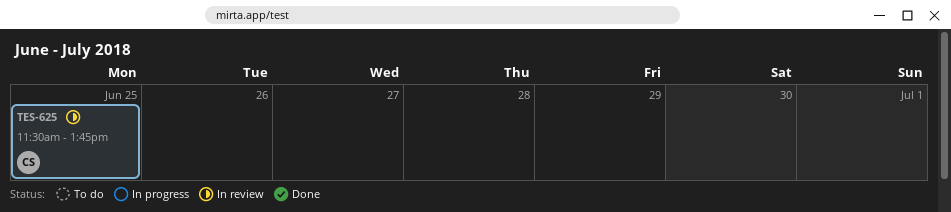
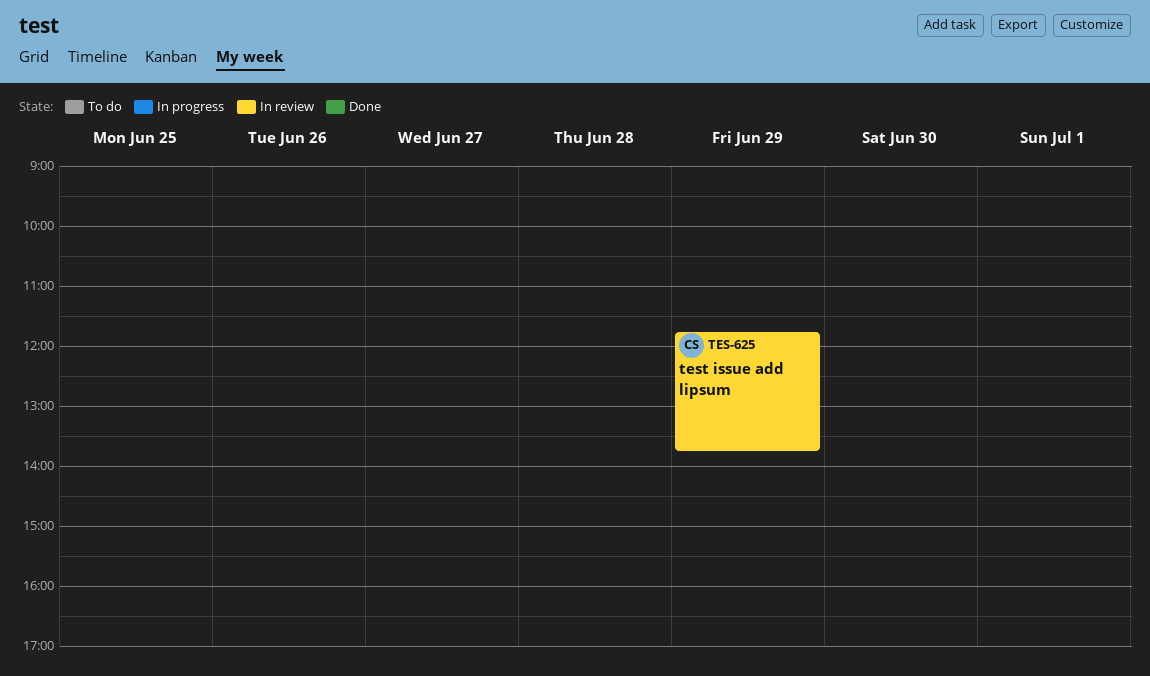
TES-625, day: Jun 25 -> Jun 29
TES-625, begins: 11:30 -> 11:45

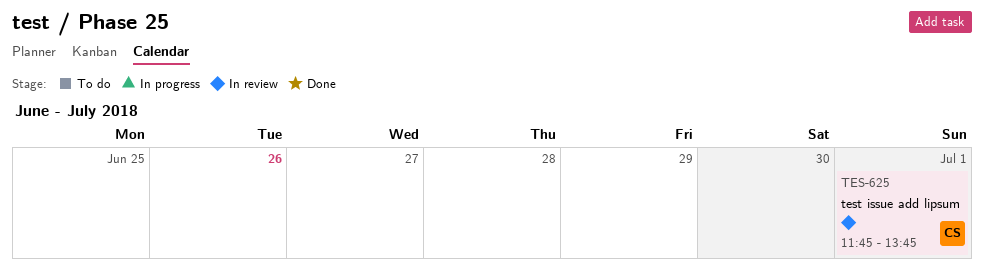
TES-625, day: Jun 29 -> Jul 1

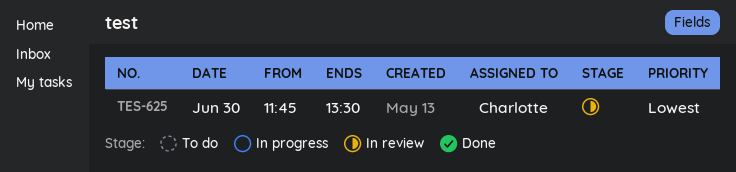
TES-625, day: Jul 1 -> Jun 30
TES-625, ends: 13:45 -> 13:30

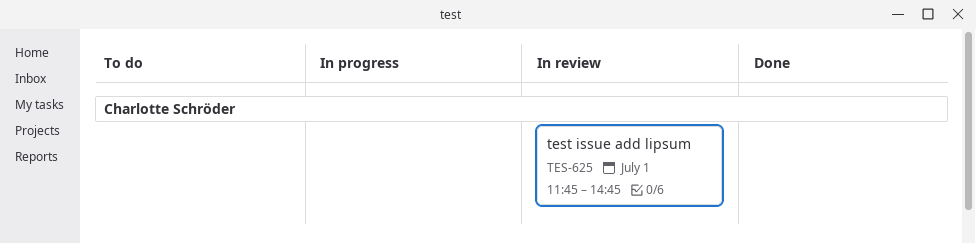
TES-625, day: Jun 30 -> Jul 1
TES-625, ends: 13:30 -> 14:45

